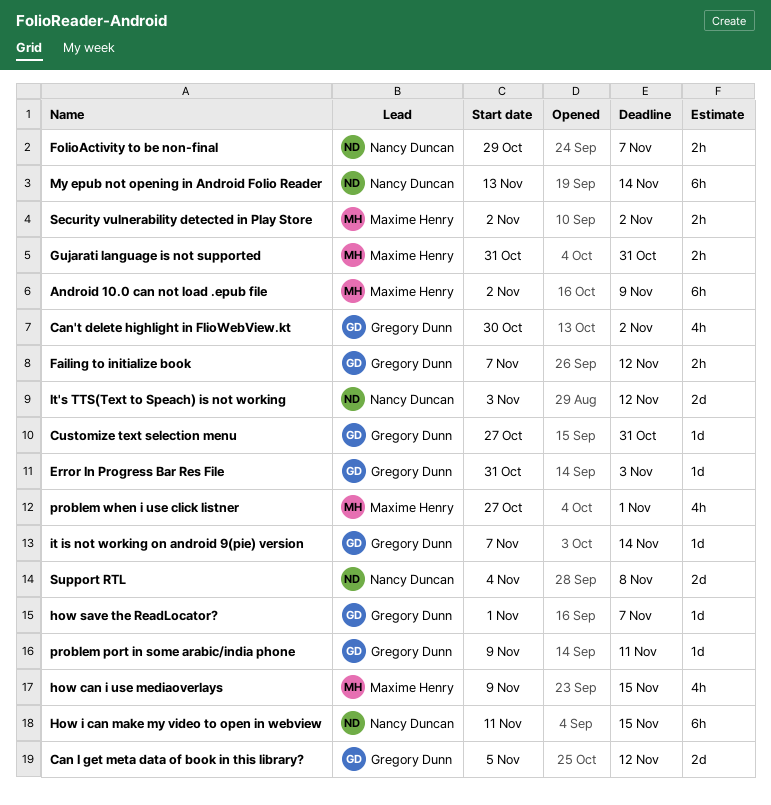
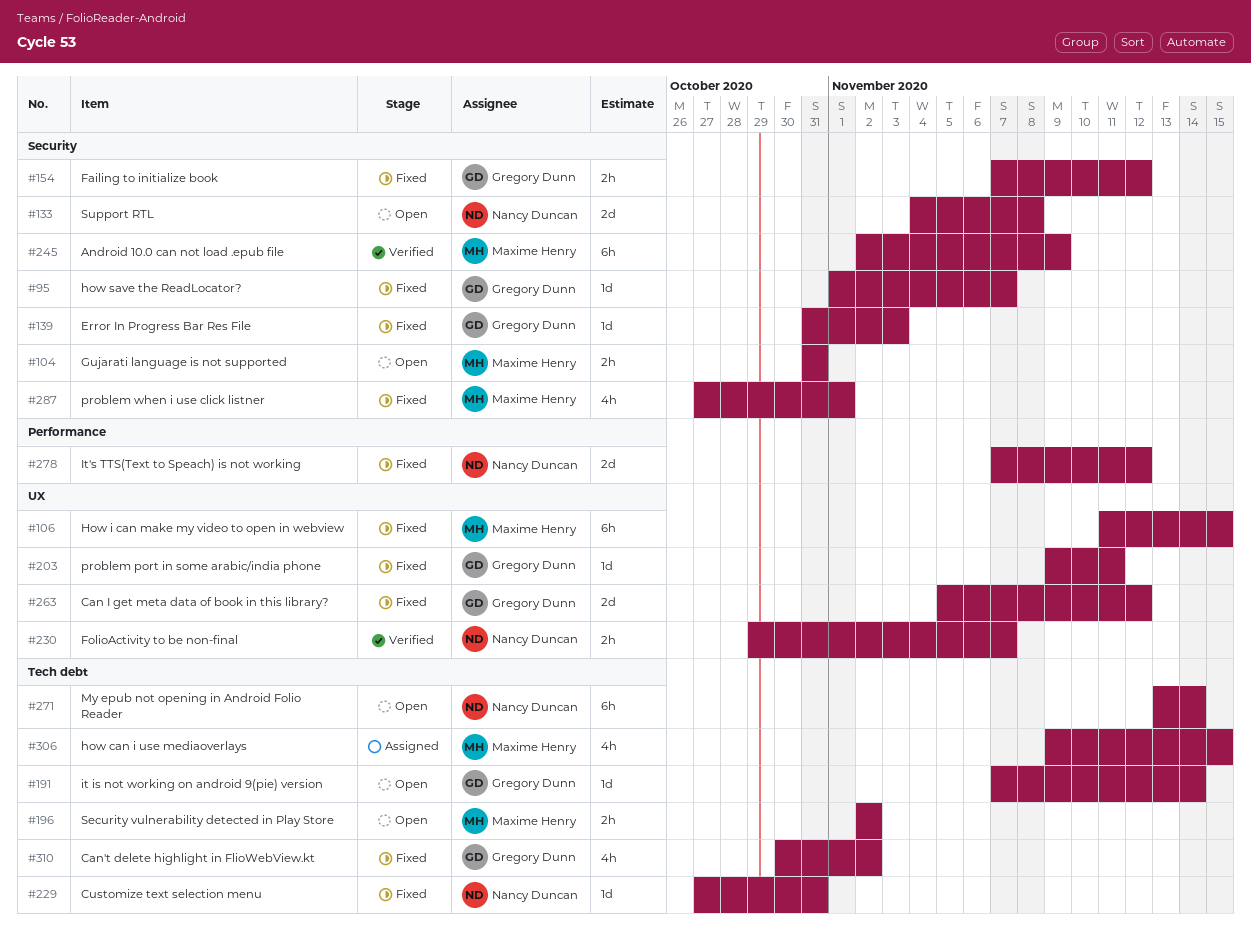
Customize text selection menu, owner: Gregory Dunn -> Nancy Duncan
How i can make my video to open in webview, owner: Nancy Duncan -> Maxime Henry
It's TTS(Text to Speach) is not working, start: Nov 3 -> Nov 7

